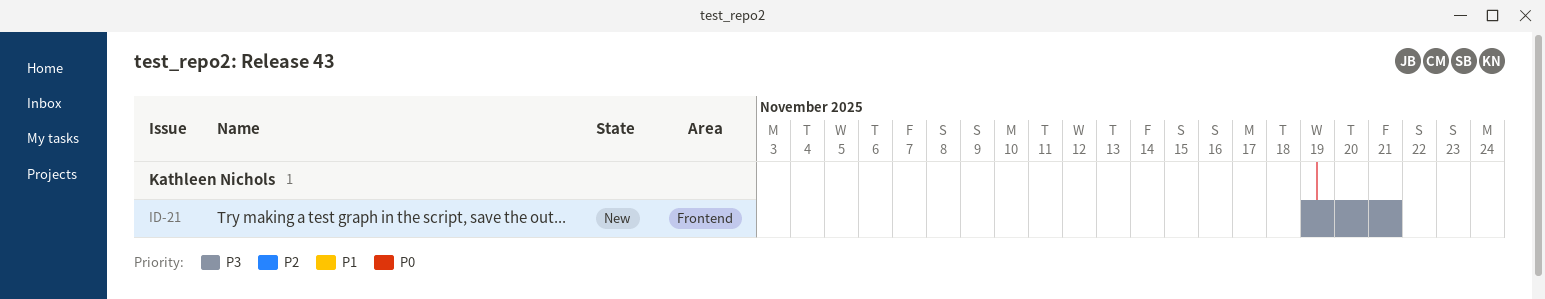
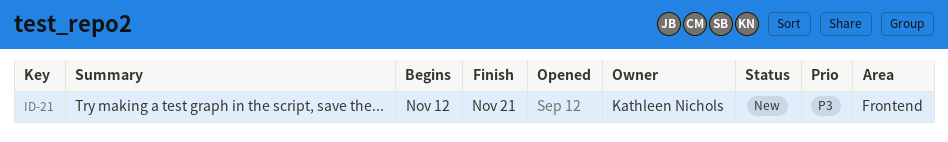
ID-21, start: Nov 19 -> Nov 12

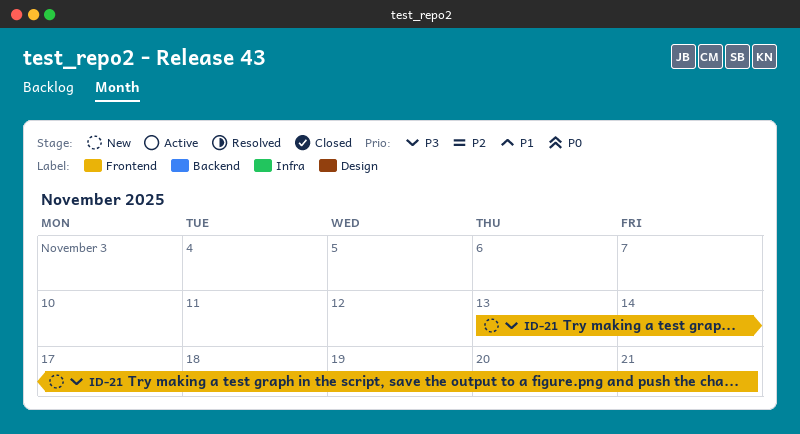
ID-21, start: Nov 12 -> Nov 13

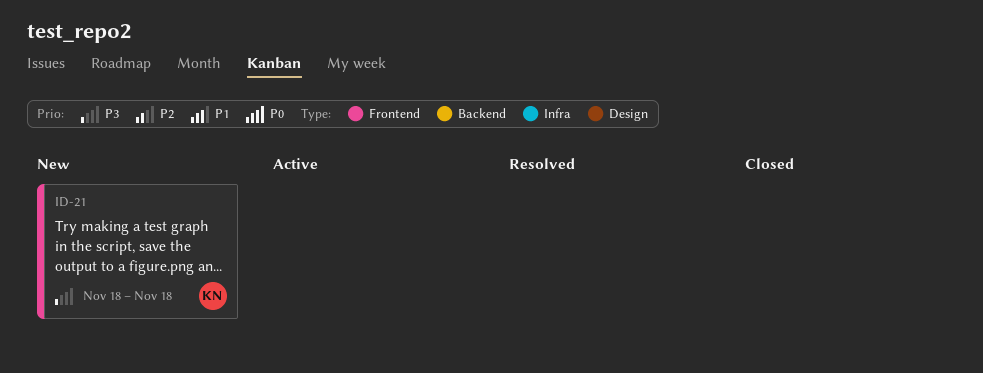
ID-21, start: Nov 13 -> Nov 18
ID-21, due: Nov 21 -> Nov 18

